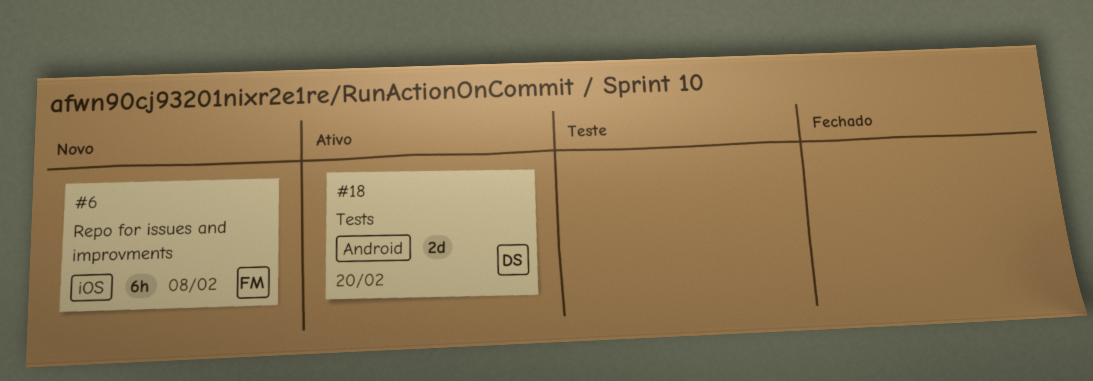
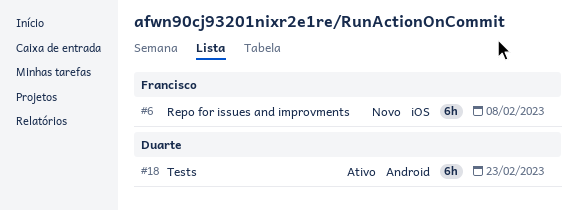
#18, estimate: 2d -> 6h
#18, due: Feb 20 -> Feb 23

